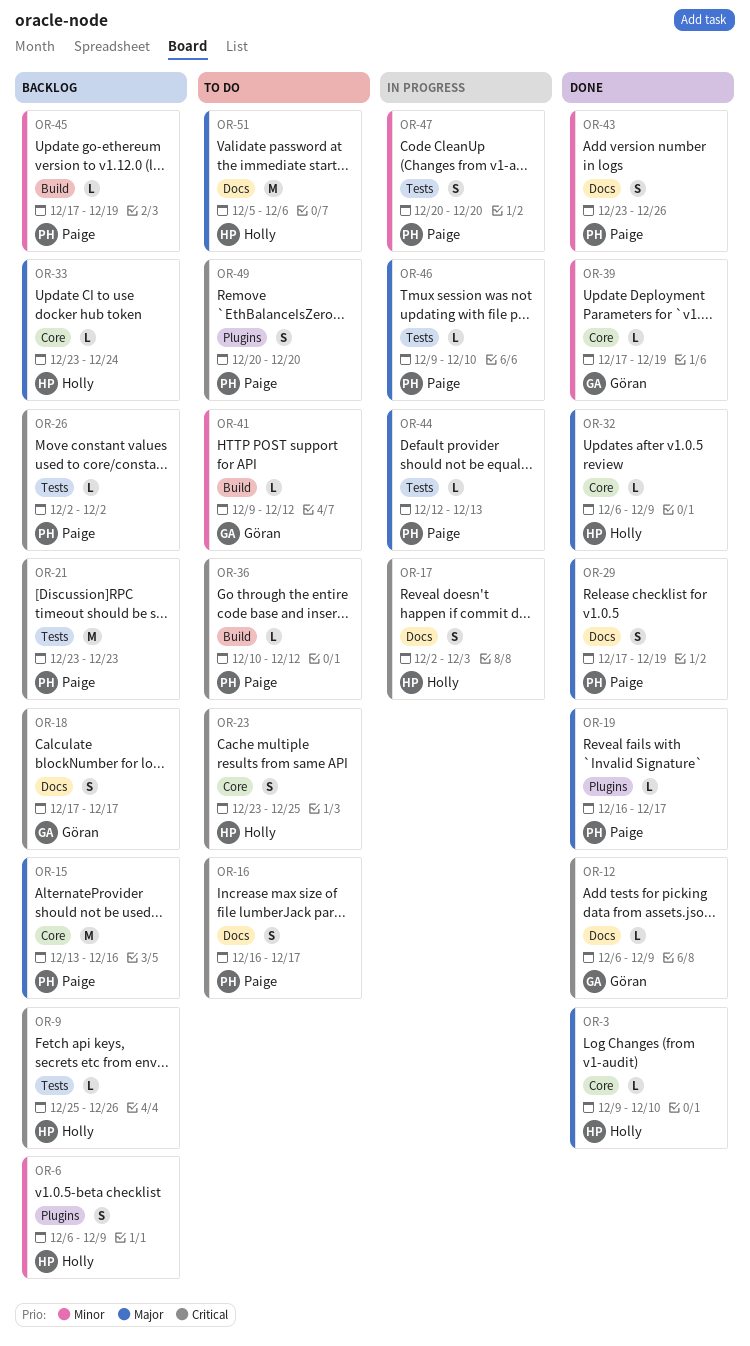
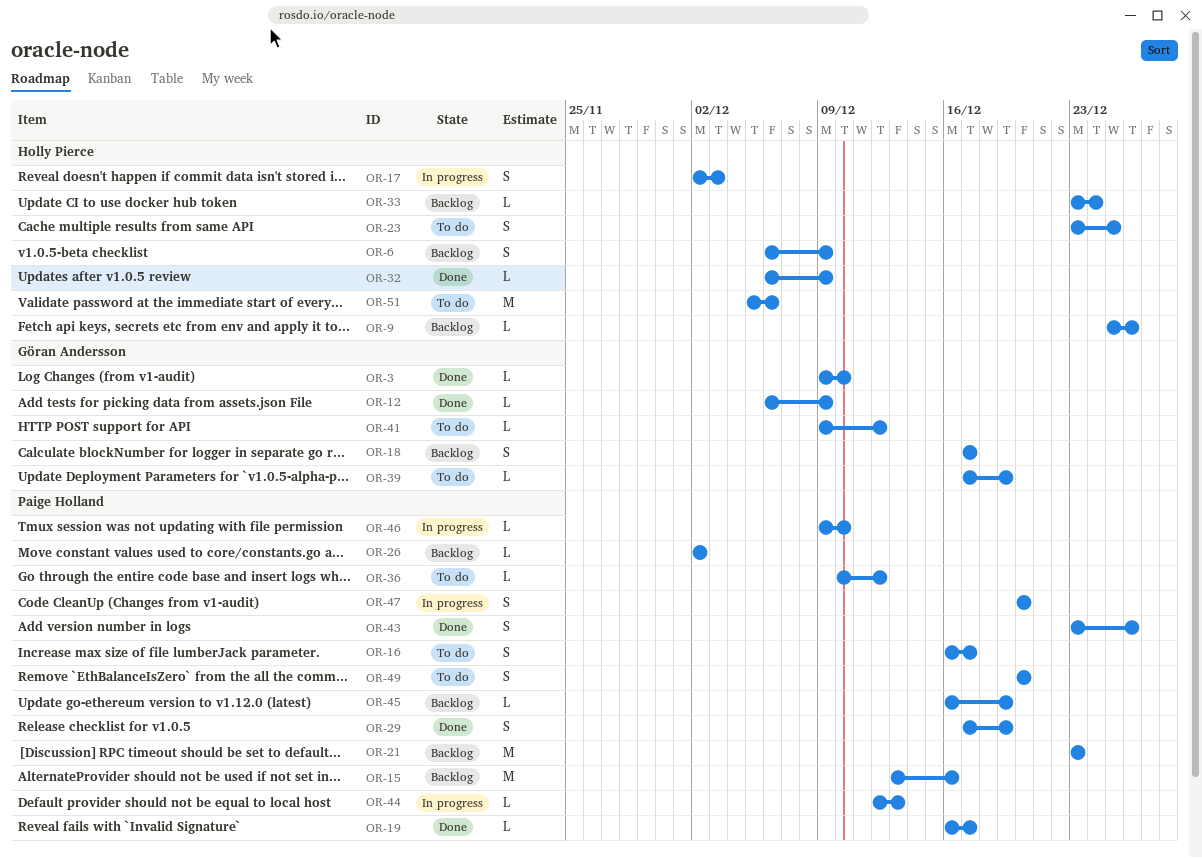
OR-3, owner: Holly Pierce -> Göran Andersson
OR-39, status: Done -> To do
OR-45, start: Dec 17 -> Dec 16

